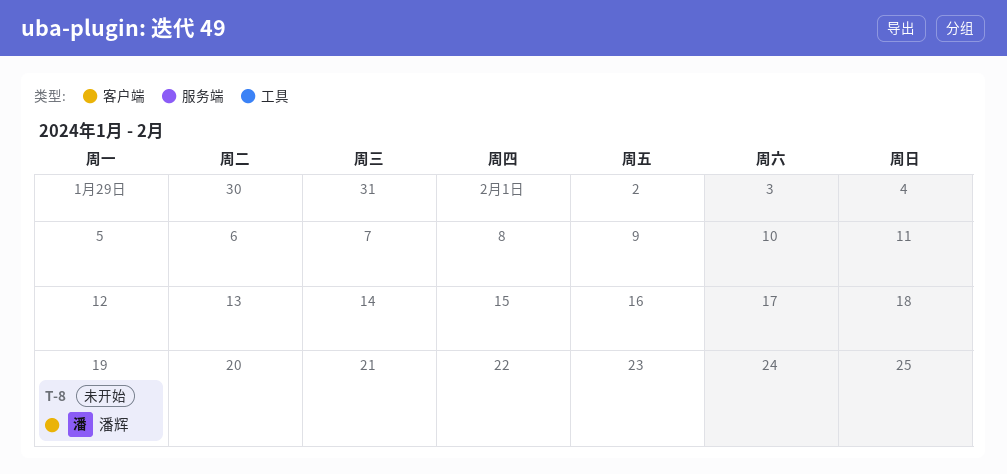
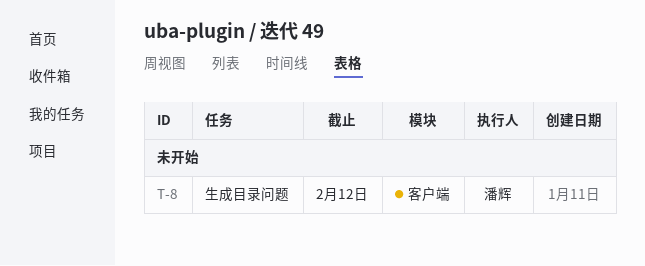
T-8, due: Feb 19 -> Feb 12

